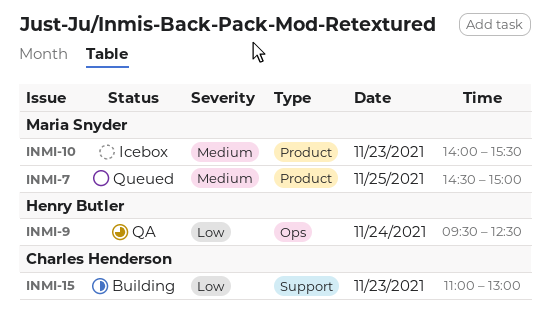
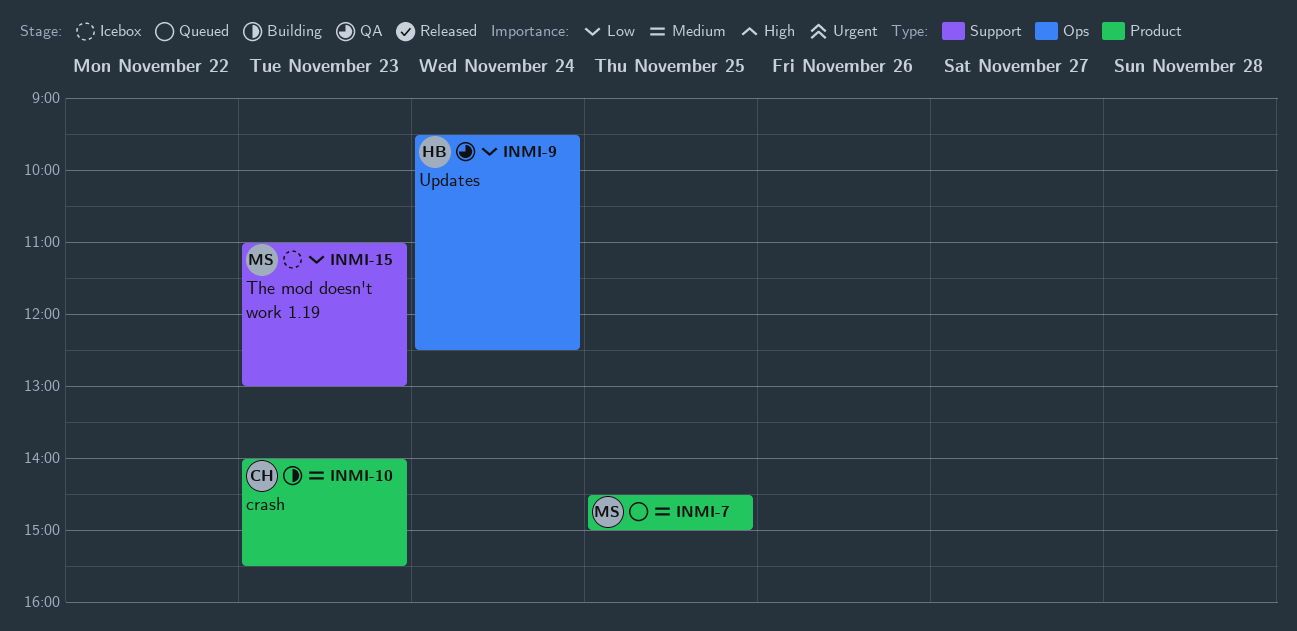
INMI-10, status: Icebox -> Building
INMI-10, owner: Maria Snyder -> Charles Henderson
INMI-15, status: Building -> Icebox
INMI-15, owner: Charles Henderson -> Maria Snyder

